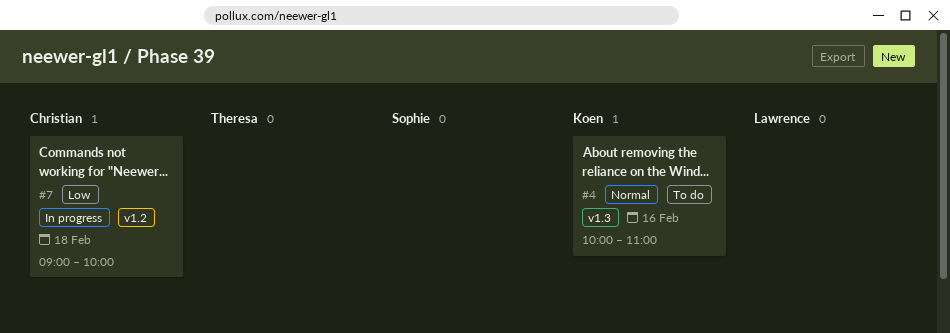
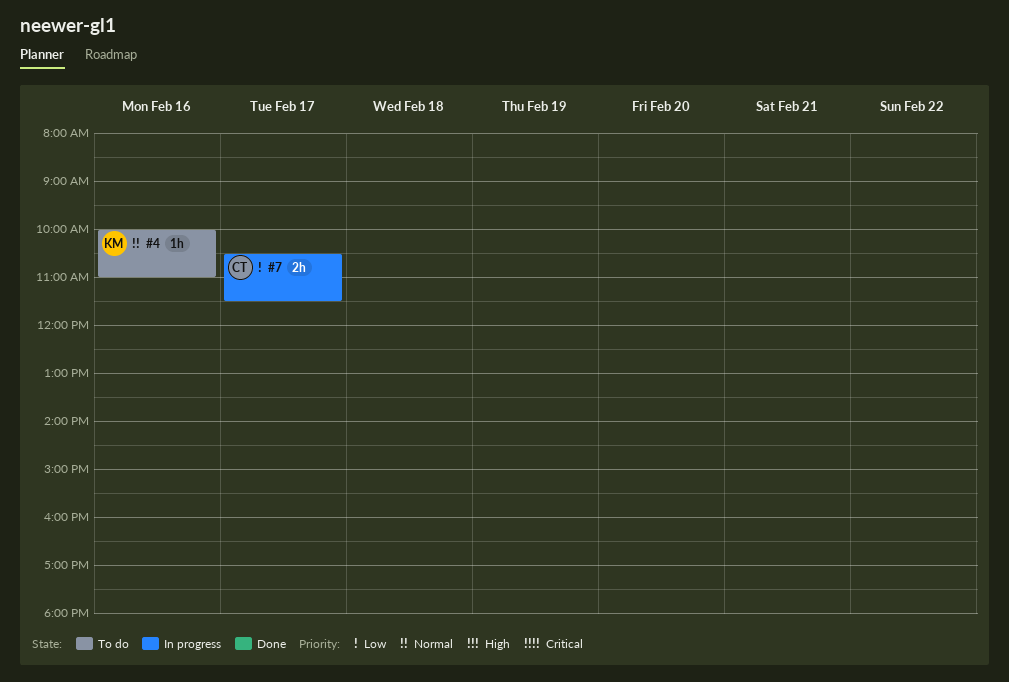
#7, day: Feb 18 -> Feb 17
#7, begins: 09:00 -> 10:30
#7, ends: 10:00 -> 11:30

